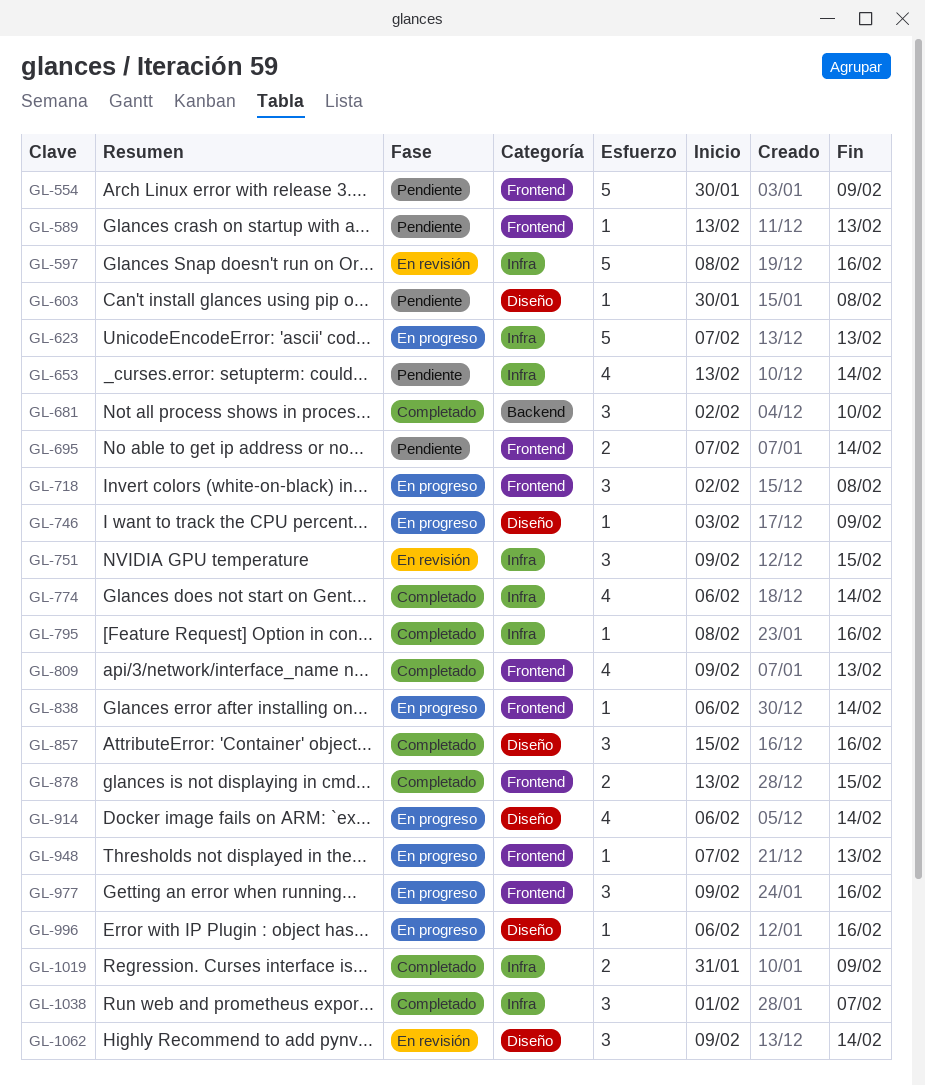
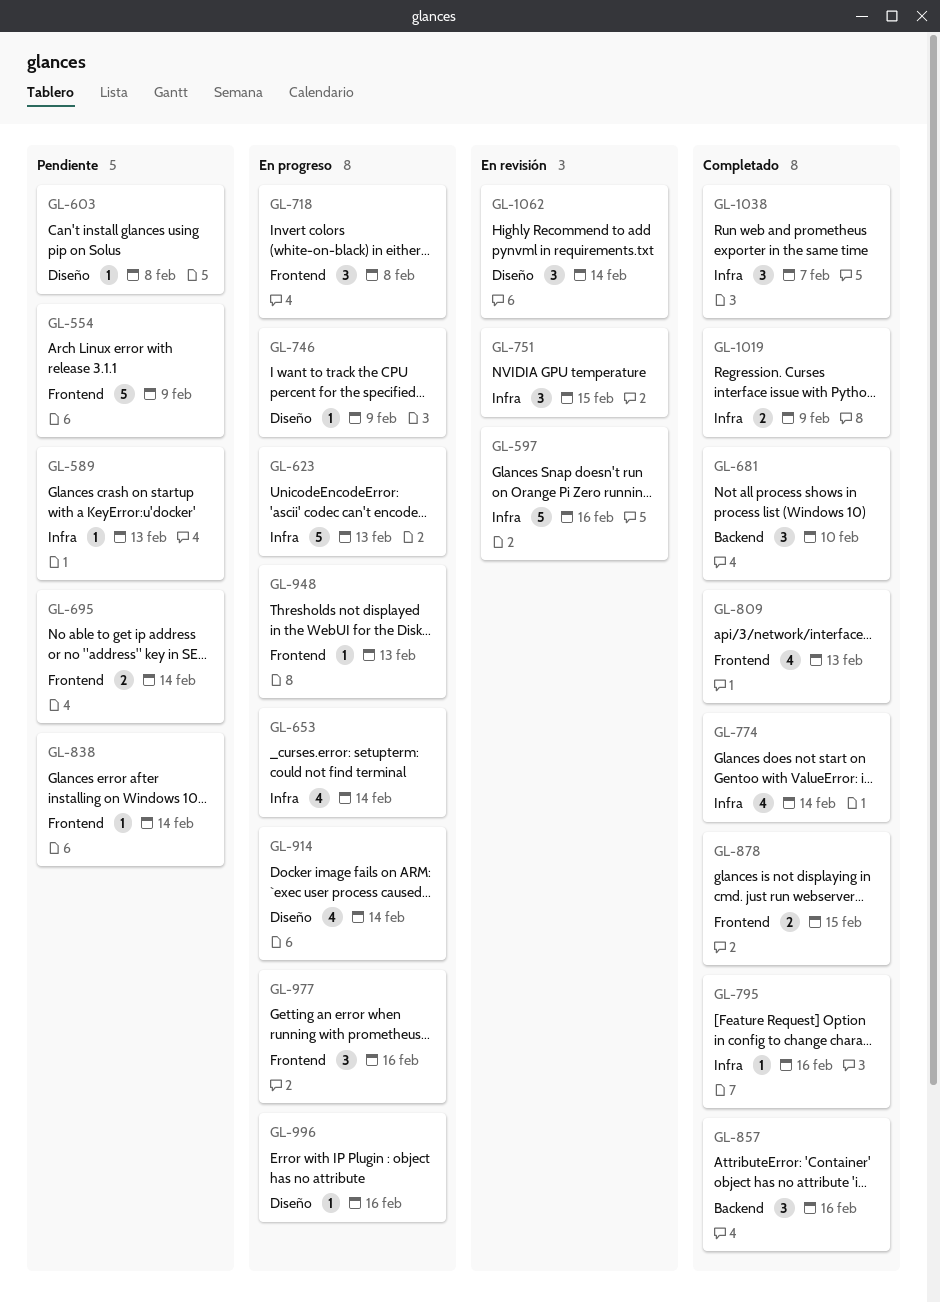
GL-589, label: Frontend -> Infra
GL-653, status: Pendiente -> En progreso
GL-838, status: En progreso -> Pendiente
GL-857, label: Diseño -> Backend

